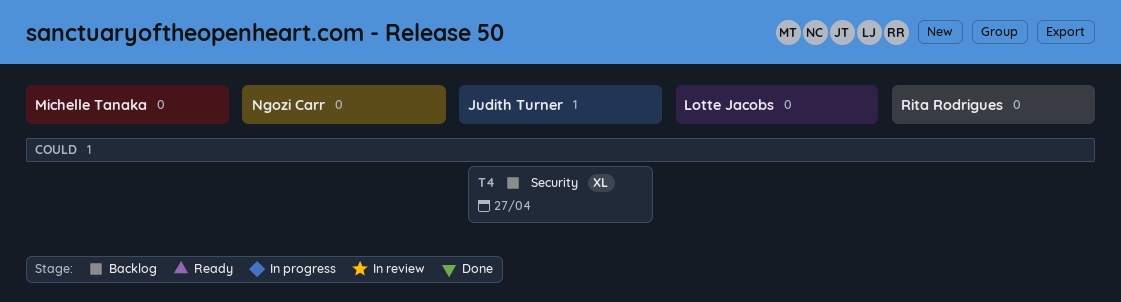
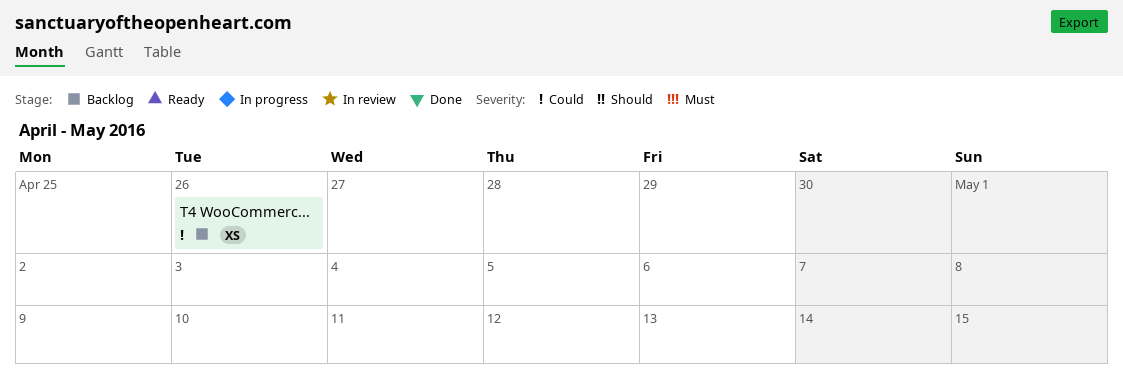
T4, estimate: XL -> XS
T4, due: Apr 27 -> Apr 26

